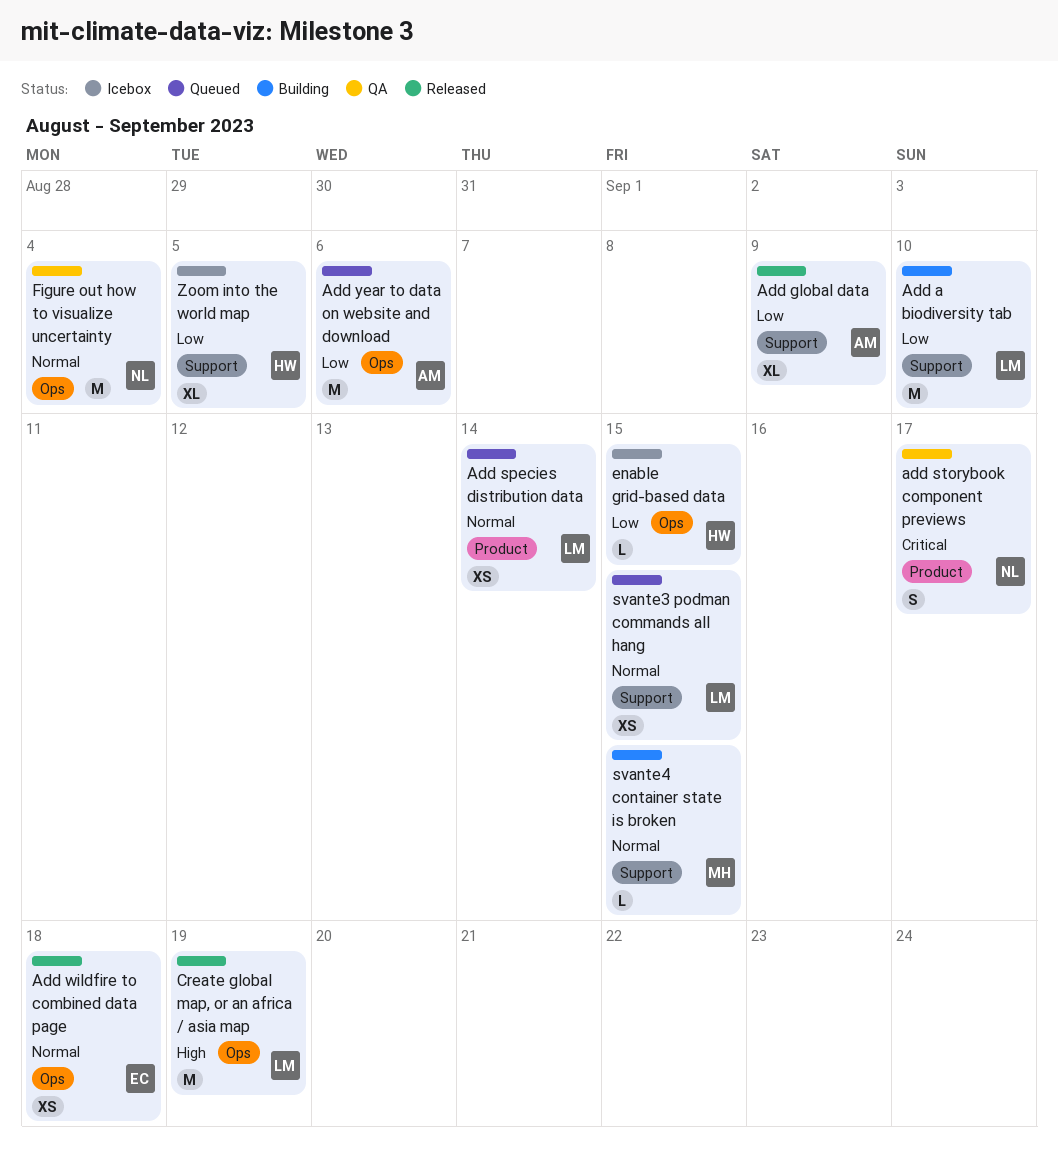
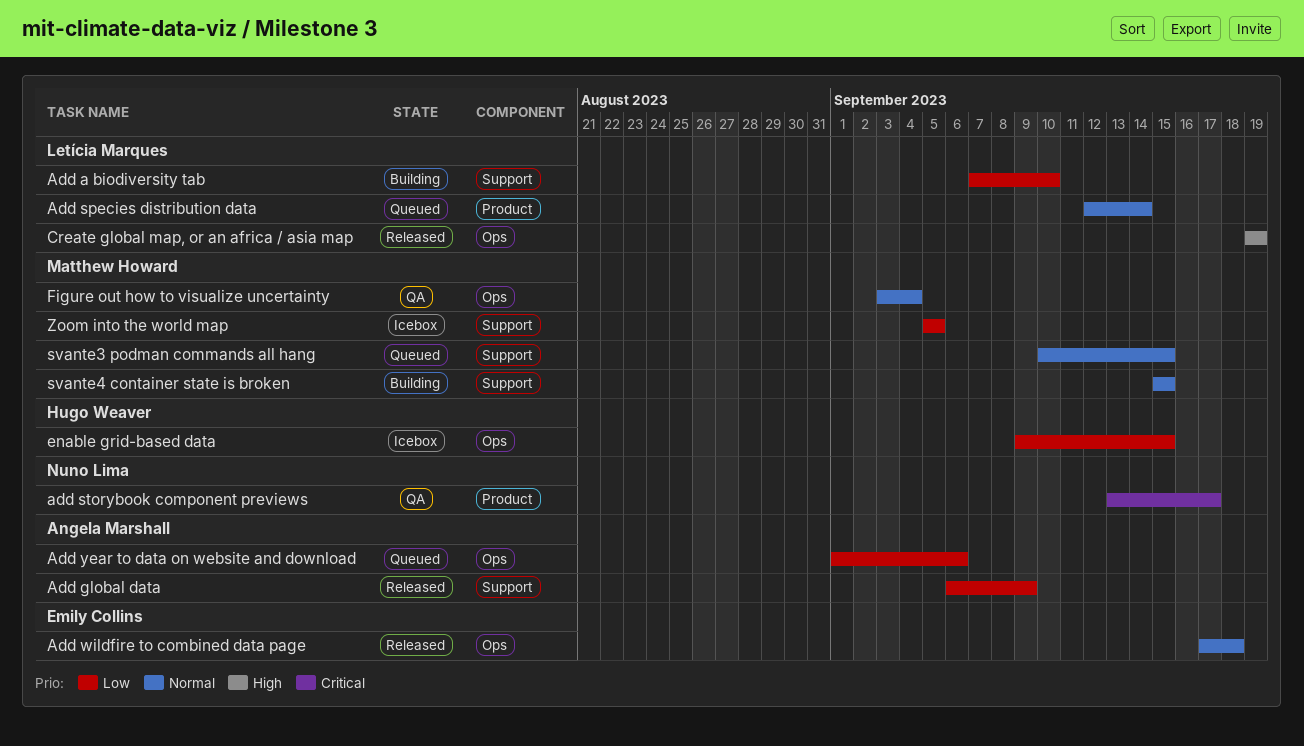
Figure out how to visualize uncertainty, owner: Nuno Lima -> Matthew Howard
svante3 podman commands all hang, owner: Letícia Marques -> Matthew Howard
Zoom into the world map, owner: Hugo Weaver -> Matthew Howard

